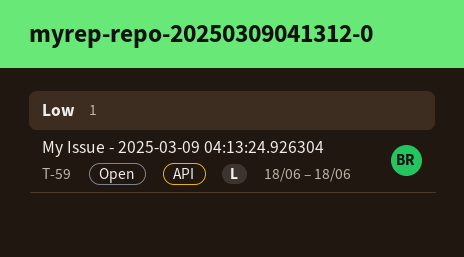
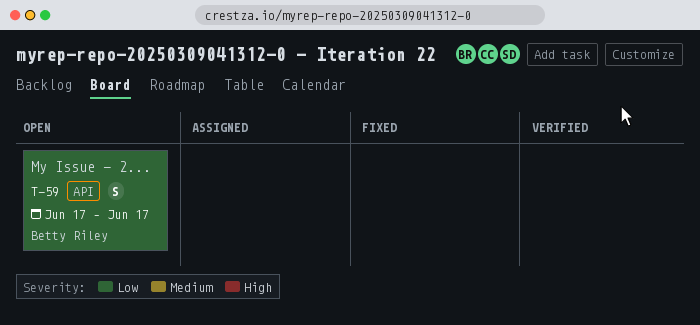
T-59, estimate: L -> S
T-59, start: Jun 18 -> Jun 17
T-59, due: Jun 18 -> Jun 17

